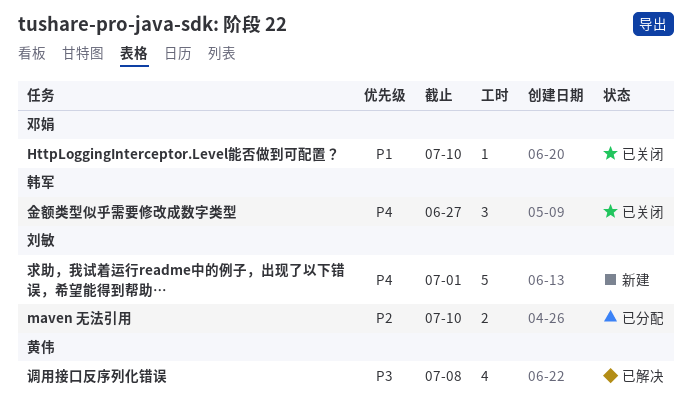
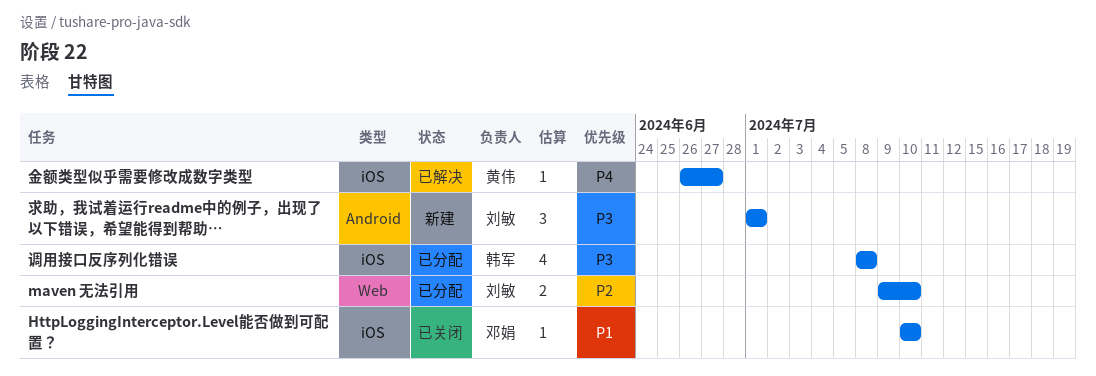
求助，我试着运行readme中的例子，出现了以下错误，希望能得到帮助…, priority: P4 -> P3
求助，我试着运行readme中的例子，出现了以下错误，希望能得到帮助…, estimate: 5 -> 3
调用接口反序列化错误, status: 已解决 -> 已分配
调用接口反序列化错误, owner: 黄伟 -> 韩军
金额类型似乎需要修改成数字类型, status: 已关闭 -> 已解决
金额类型似乎需要修改成数字类型, owner: 韩军 -> 黄伟
金额类型似乎需要修改成数字类型, estimate: 3 -> 1

